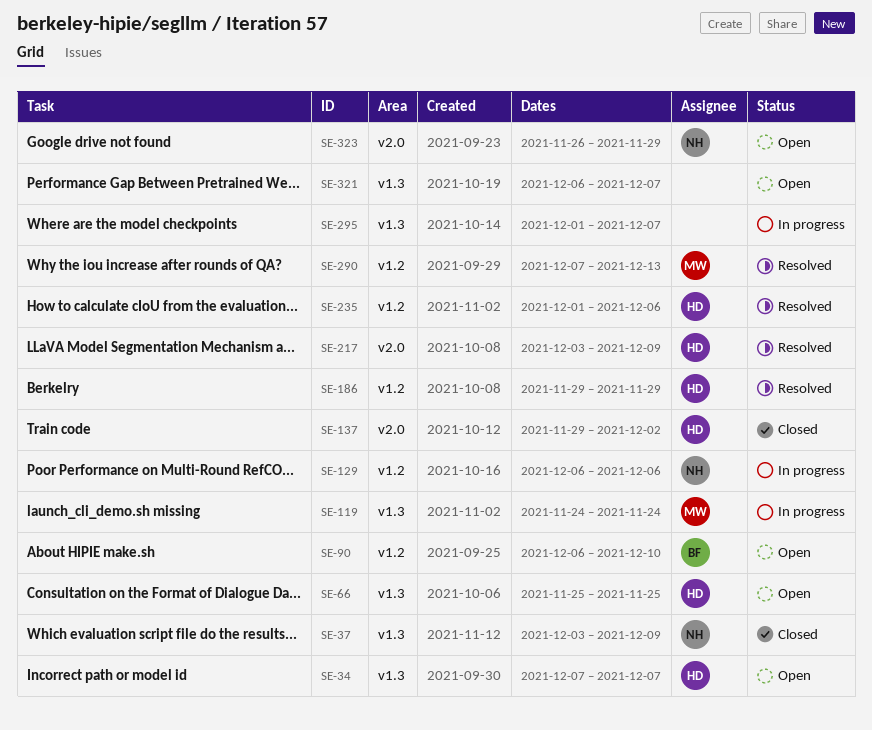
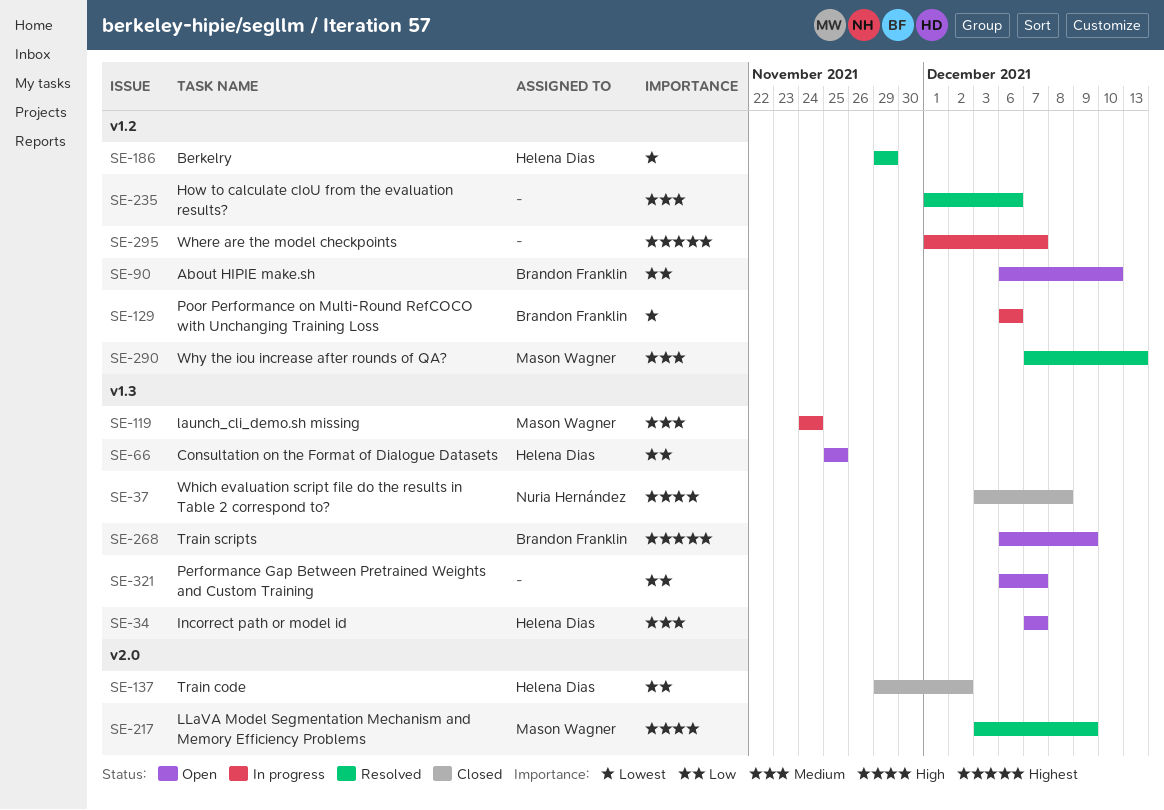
SE-37, due: Dec 9 -> Dec 8
SE-129, owner: Nuria Hernández -> Brandon Franklin
SE-217, owner: Helena Dias -> Mason Wagner
SE-235, owner: Helena Dias -> none
SE-268: none -> present
SE-295, label: v1.3 -> v1.2
SE-323: present -> none

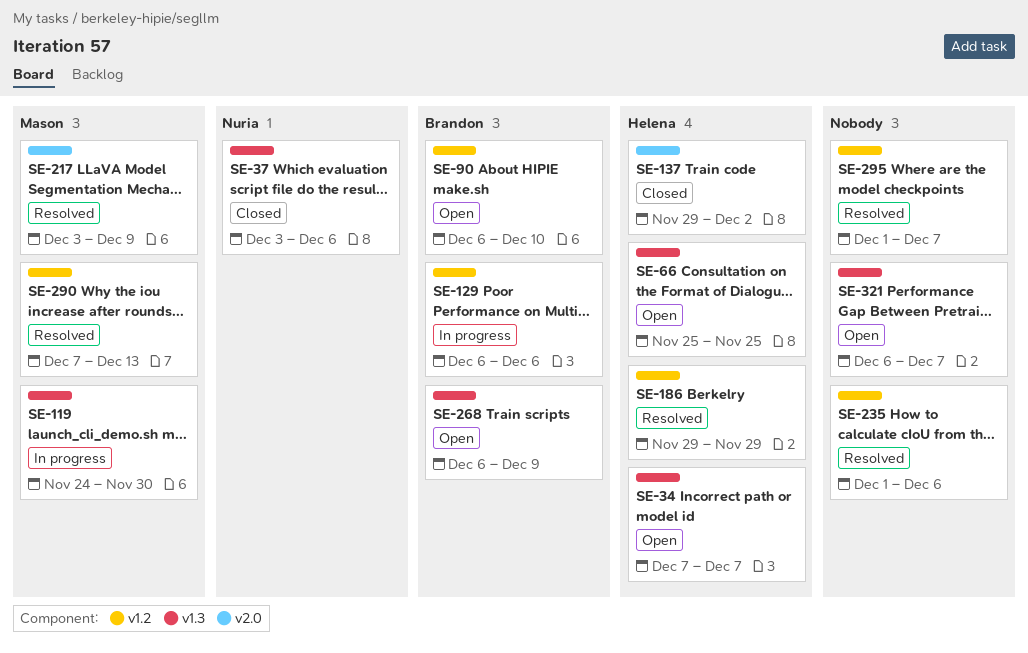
SE-37, due: Dec 8 -> Dec 6
SE-119, due: Nov 24 -> Nov 30
SE-295, status: In progress -> Resolved

